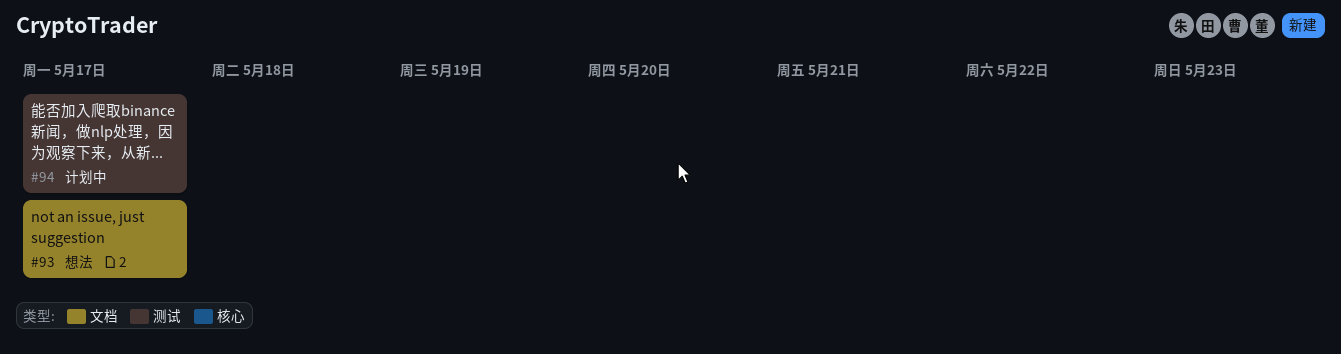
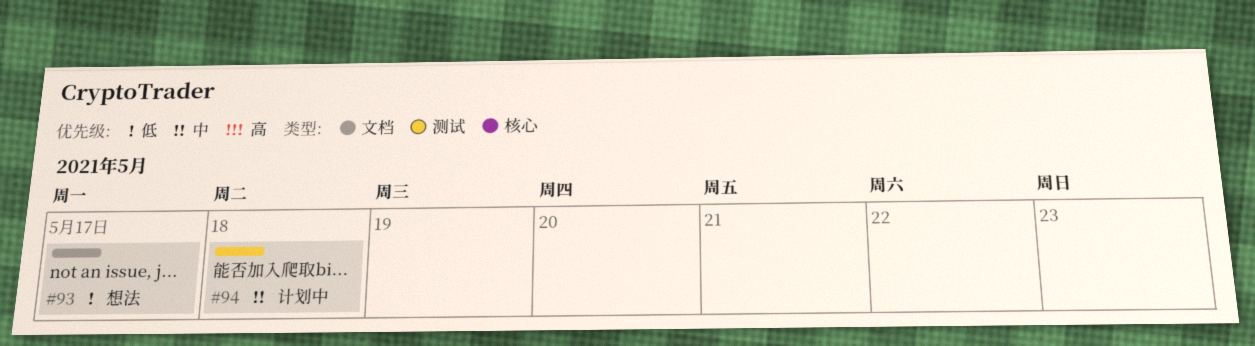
#94, due: May 17 -> May 18

